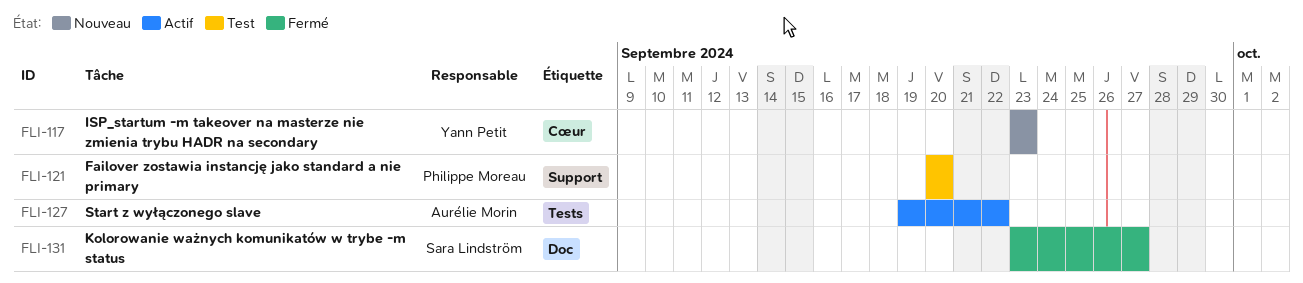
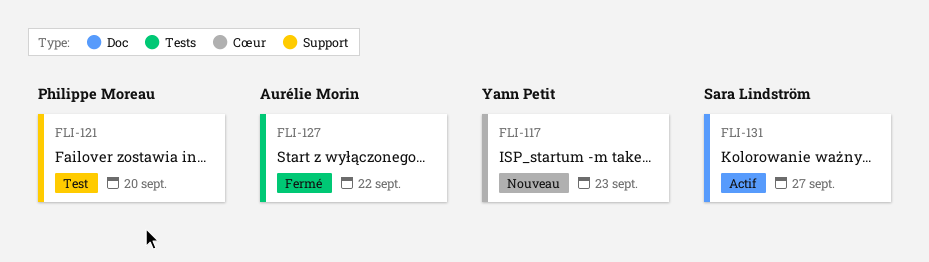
FLI-127, status: Actif -> Fermé
FLI-131, status: Fermé -> Actif

